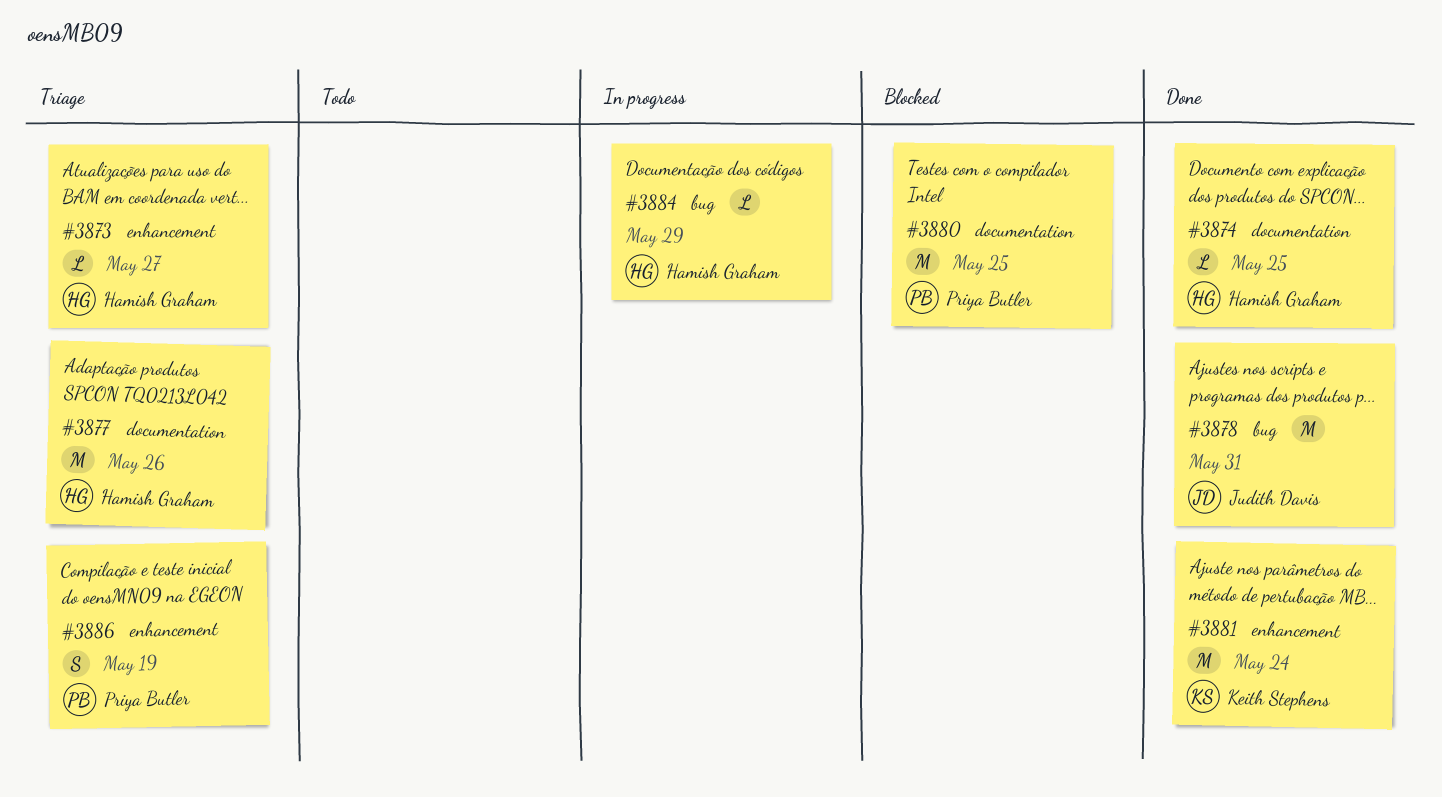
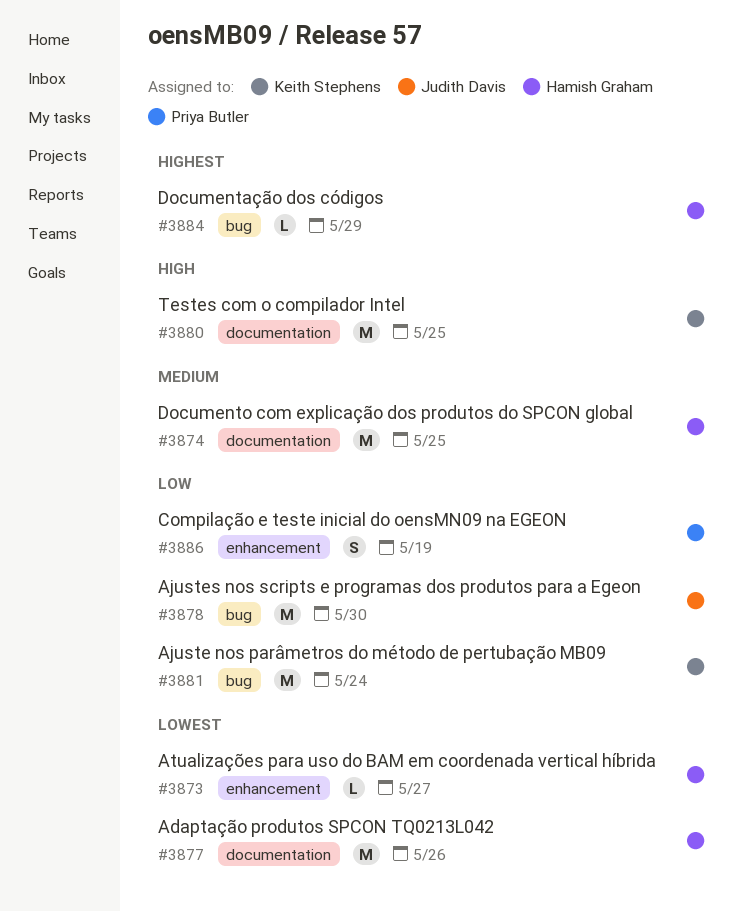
#3874, estimate: L -> M
#3878, due: May 31 -> May 30
#3880, owner: Priya Butler -> Keith Stephens
#3881, label: enhancement -> bug

